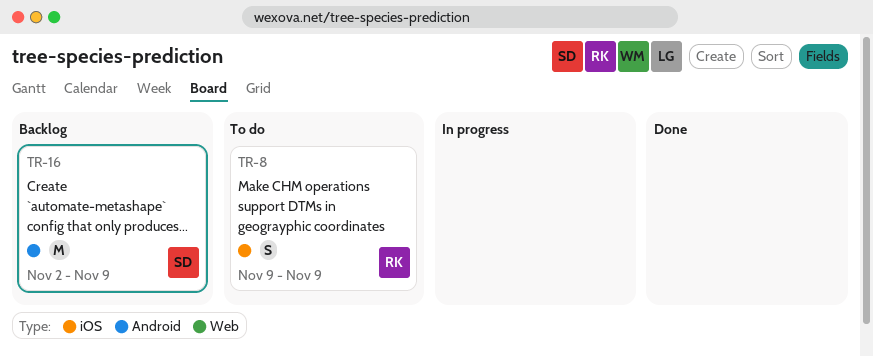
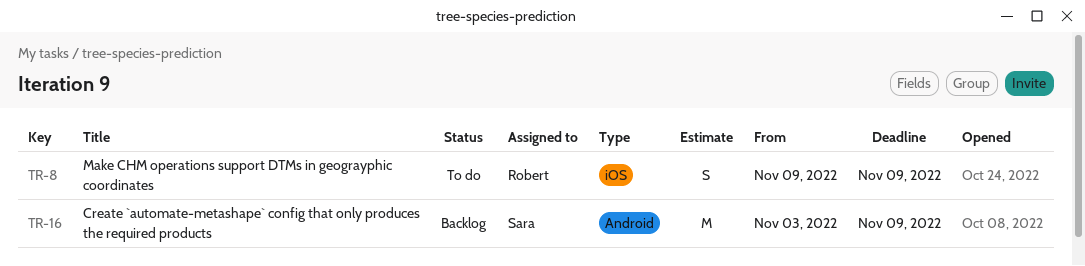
TR-16, start: Nov 2 -> Nov 3

